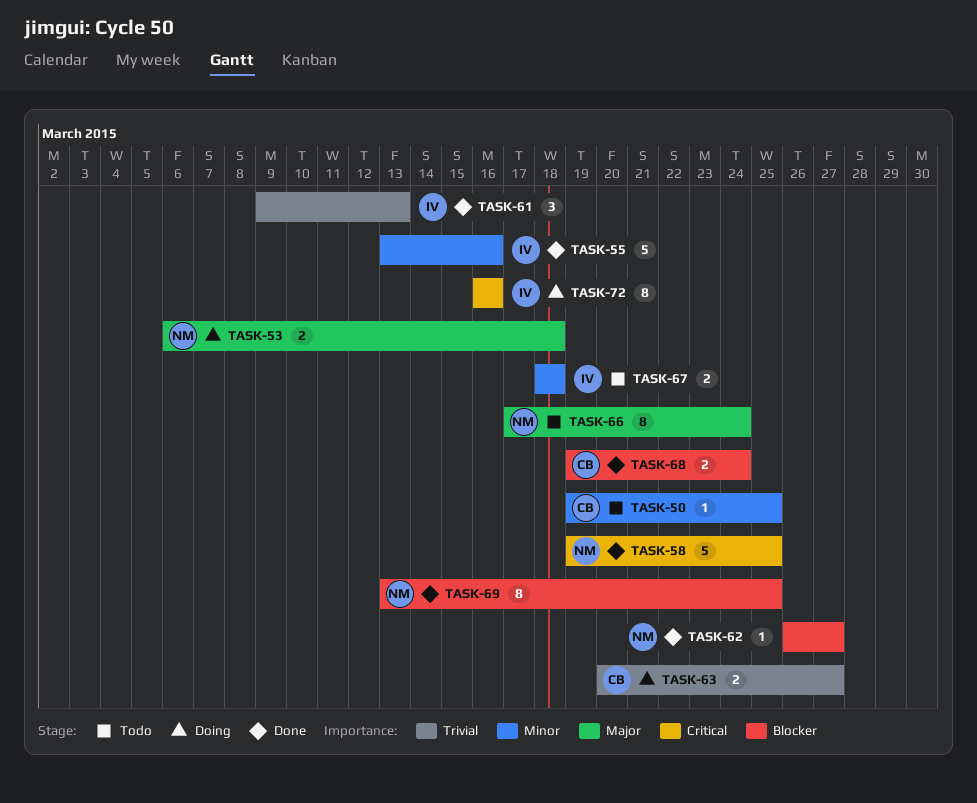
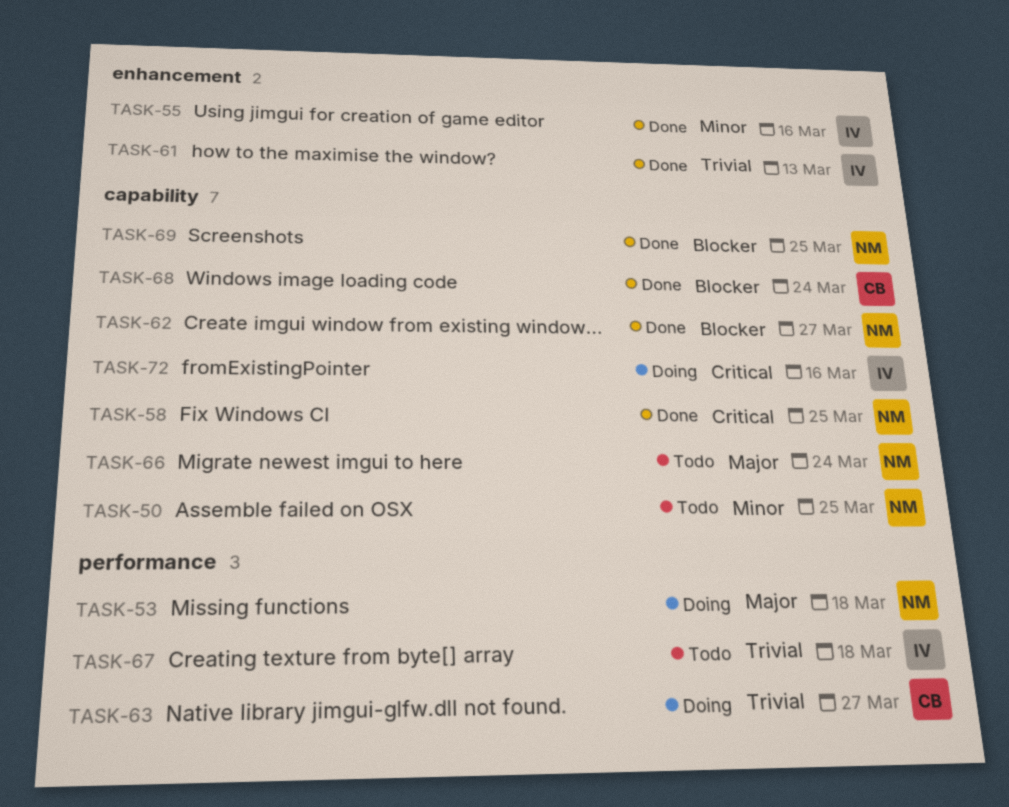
TASK-50, owner: CB -> NM
TASK-67, priority: Minor -> Trivial

